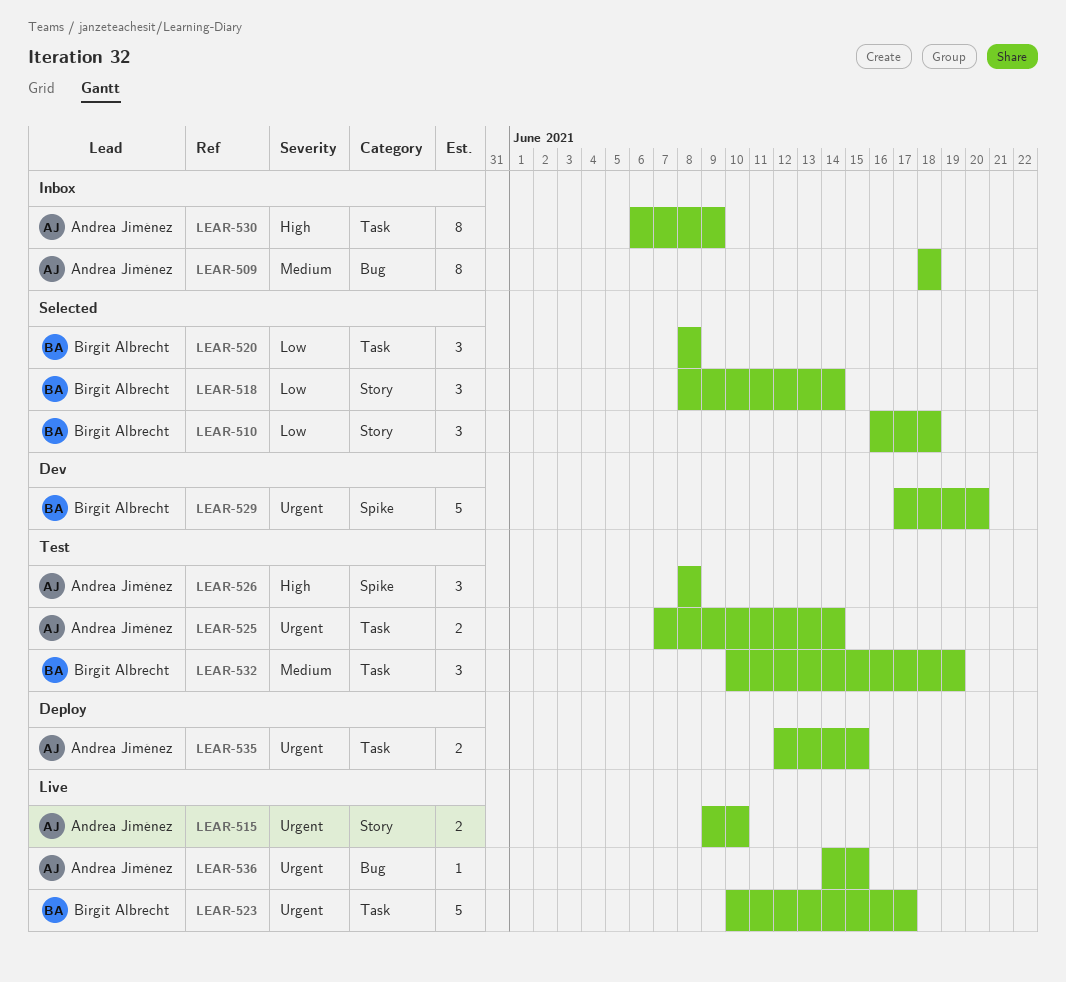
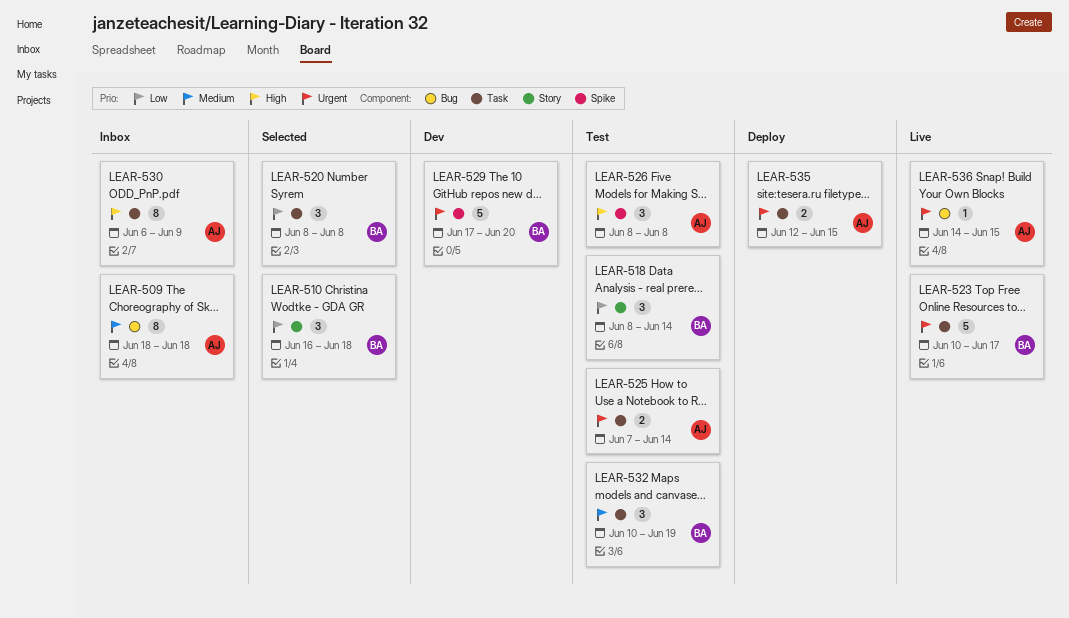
LEAR-515: present -> none
LEAR-518, status: Selected -> Test

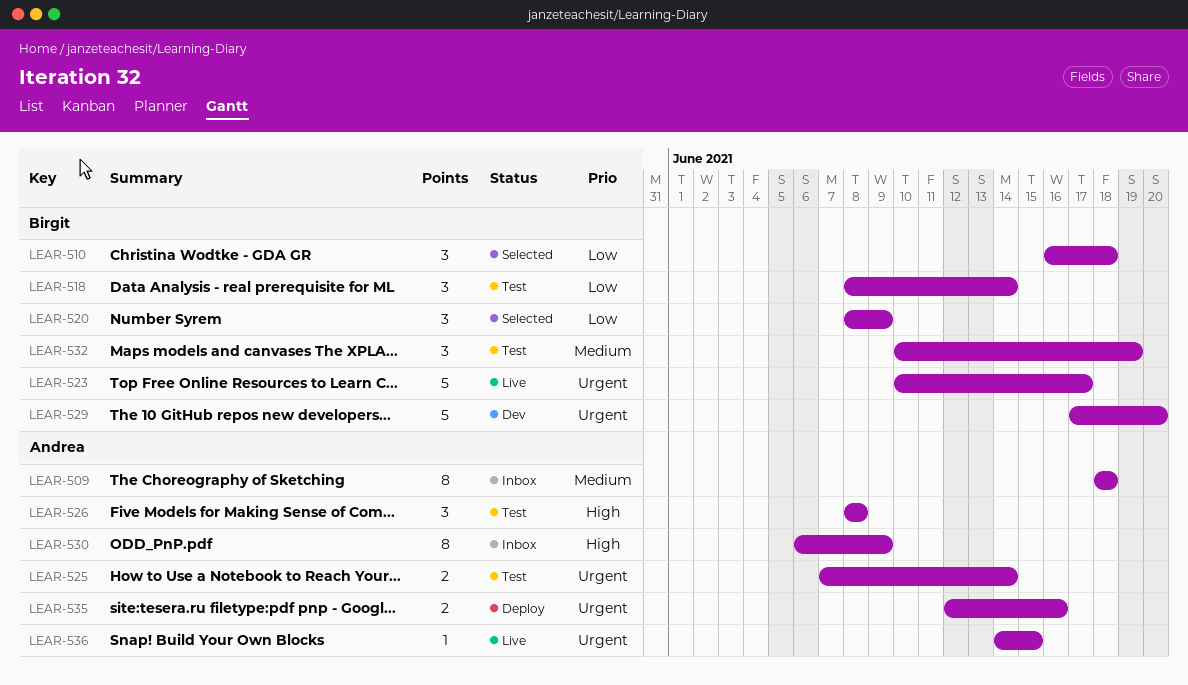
LEAR-520, due: Jun 8 -> Jun 9
LEAR-535, due: Jun 15 -> Jun 16

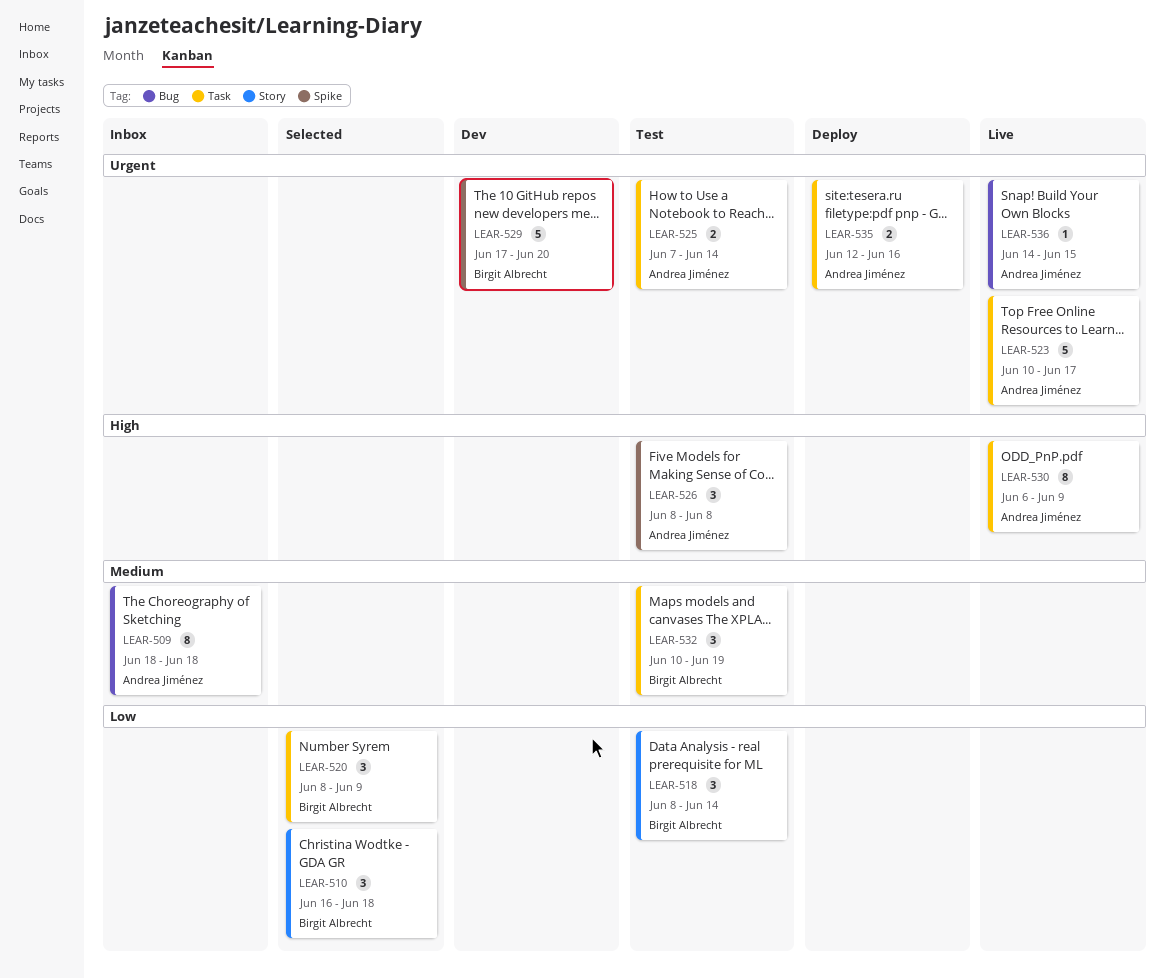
LEAR-523, owner: Birgit Albrecht -> Andrea Jiménez
LEAR-530, status: Inbox -> Live

